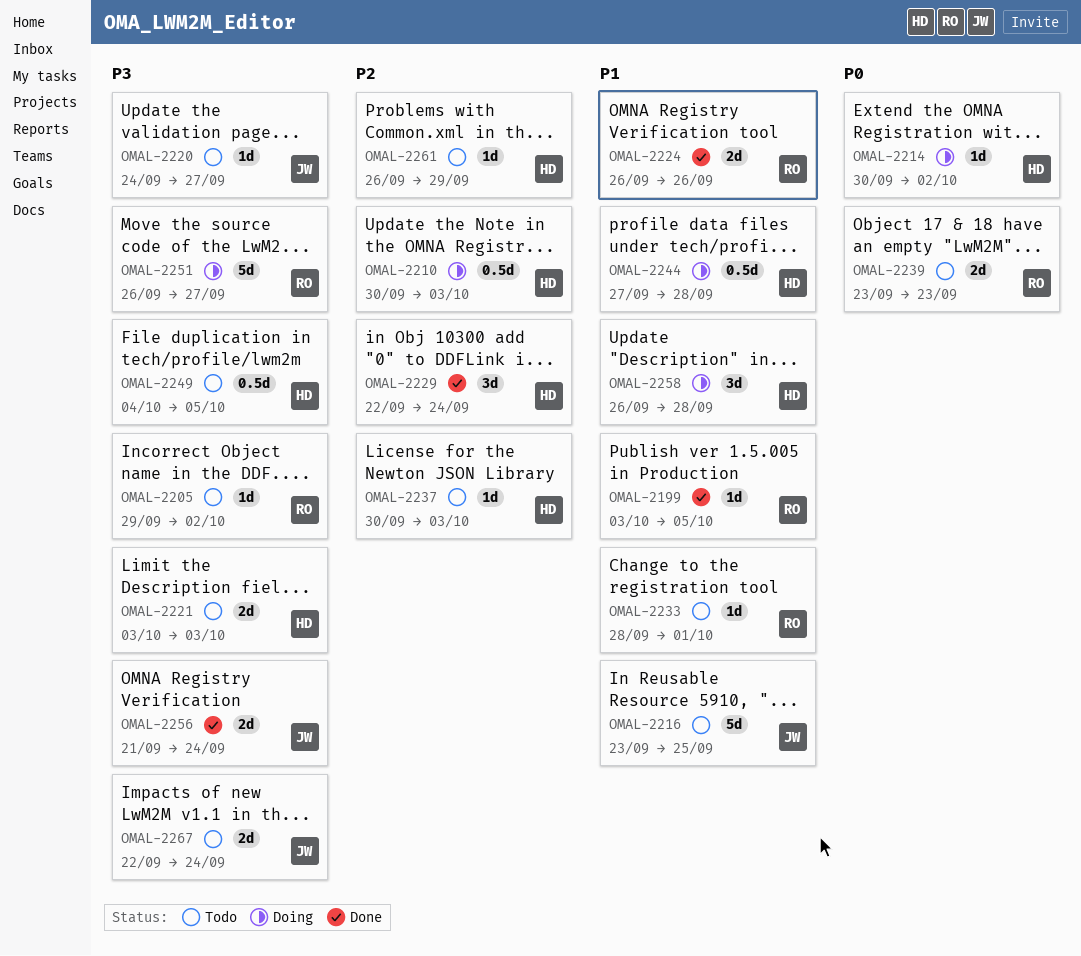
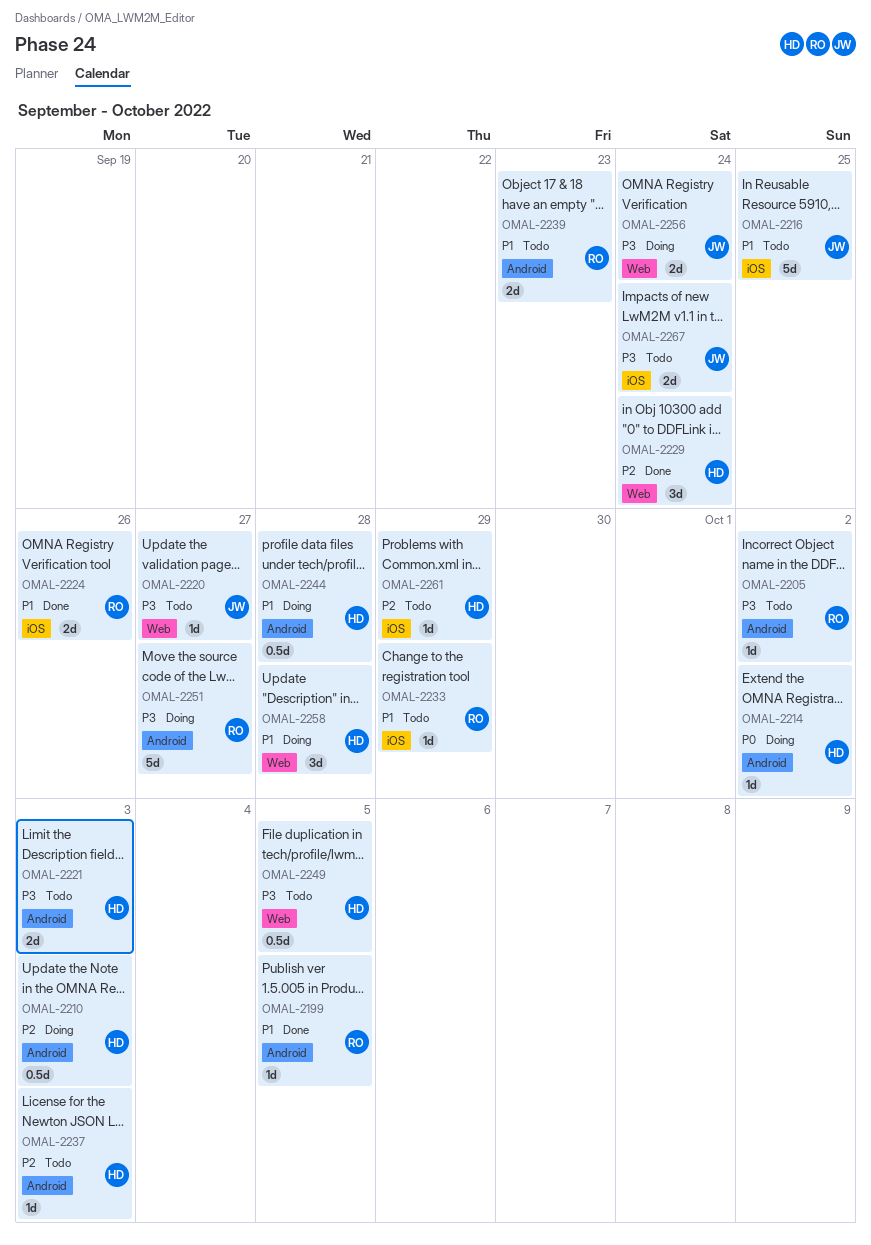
OMAL-2233, due: Oct 1 -> Sep 29
OMAL-2239, priority: P0 -> P1
OMAL-2256, status: Done -> Doing

